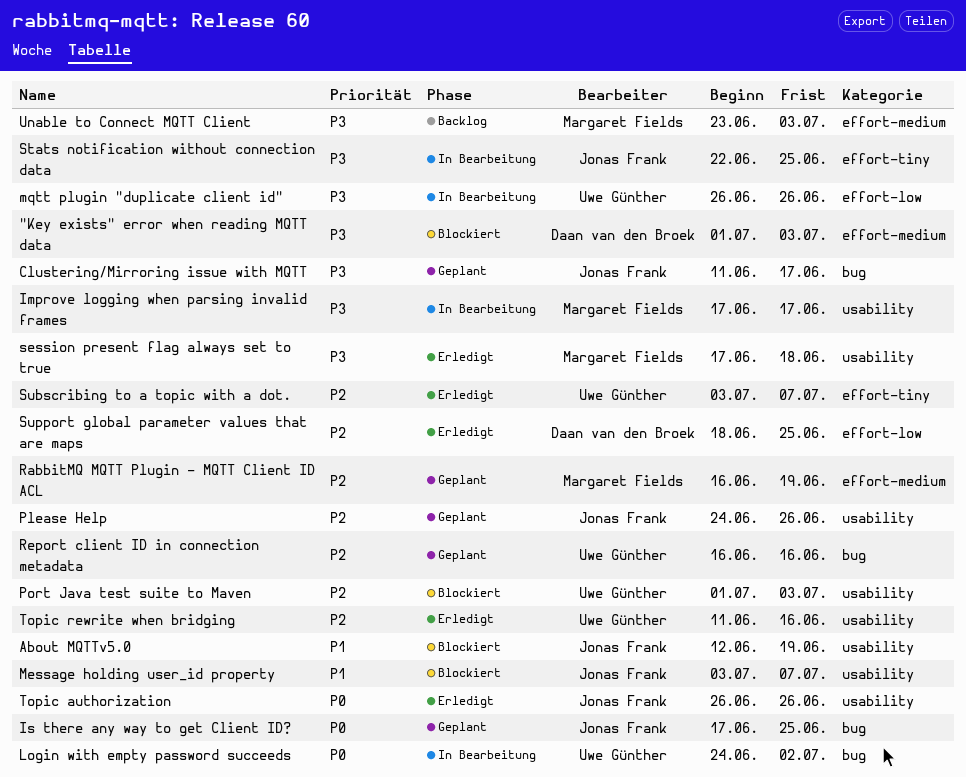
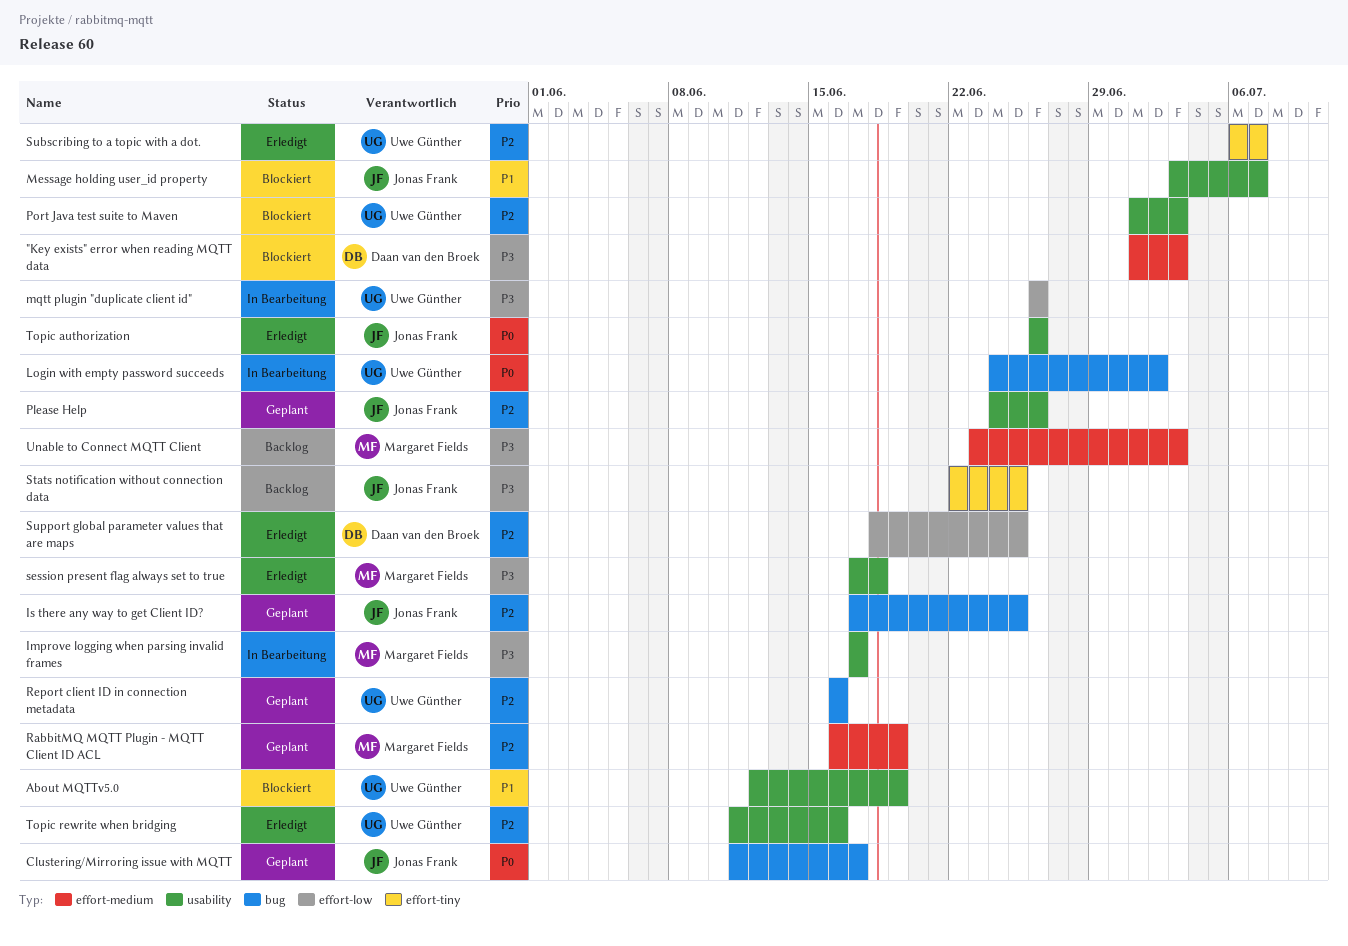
About MQTTv5.0, owner: Jonas Frank -> Uwe Günther
Clustering/Mirroring issue with MQTT, priority: P3 -> P0
Is there any way to get Client ID?, priority: P0 -> P2
Stats notification without connection data, status: In Bearbeitung -> Backlog
Subscribing to a topic with a dot., start: Jul 3 -> Jul 6

